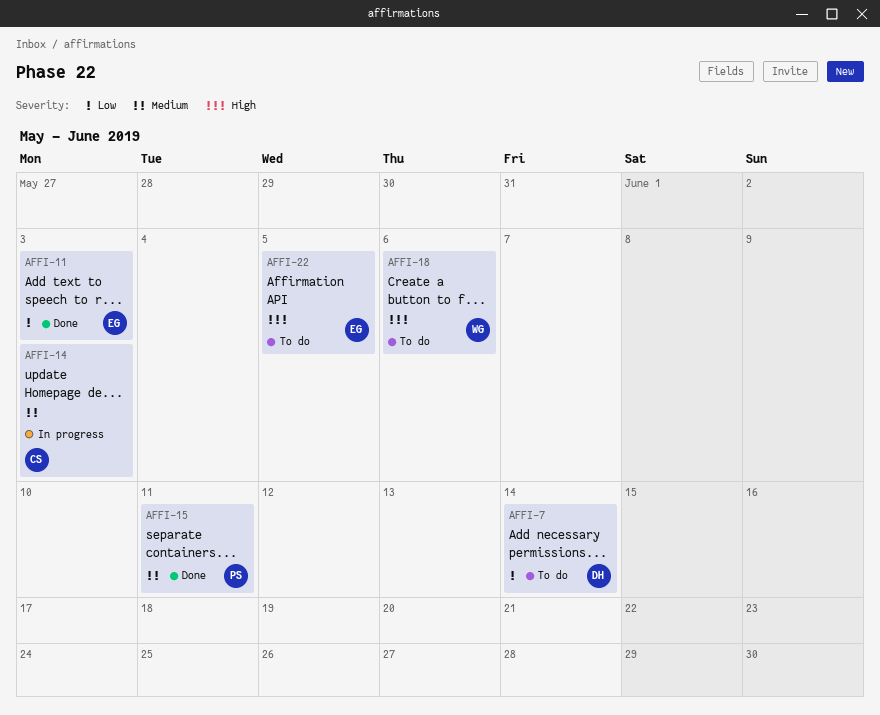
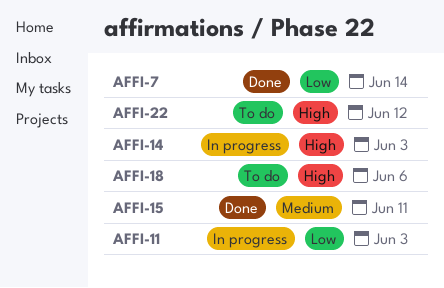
AFFI-7, status: To do -> Done
AFFI-11, status: Done -> In progress
AFFI-14, priority: Medium -> High
AFFI-22, due: Jun 5 -> Jun 12

